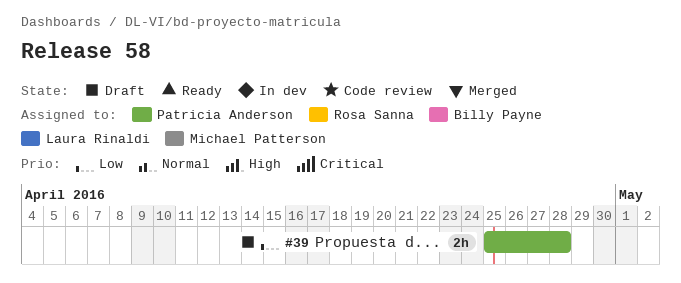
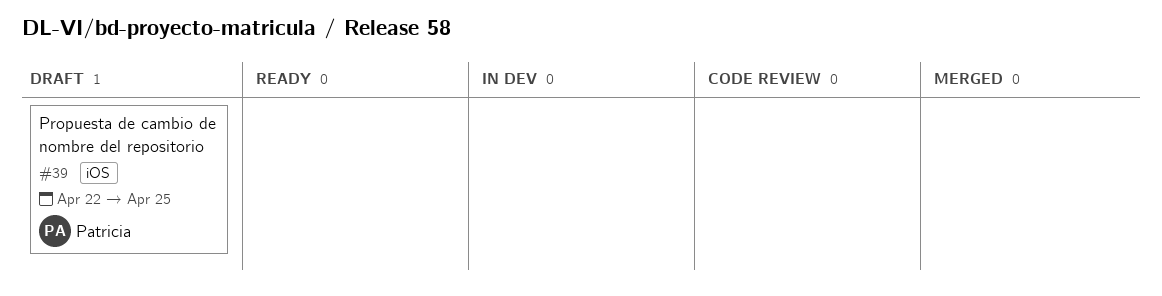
#39, start: Apr 25 -> Apr 22
#39, due: Apr 28 -> Apr 25

